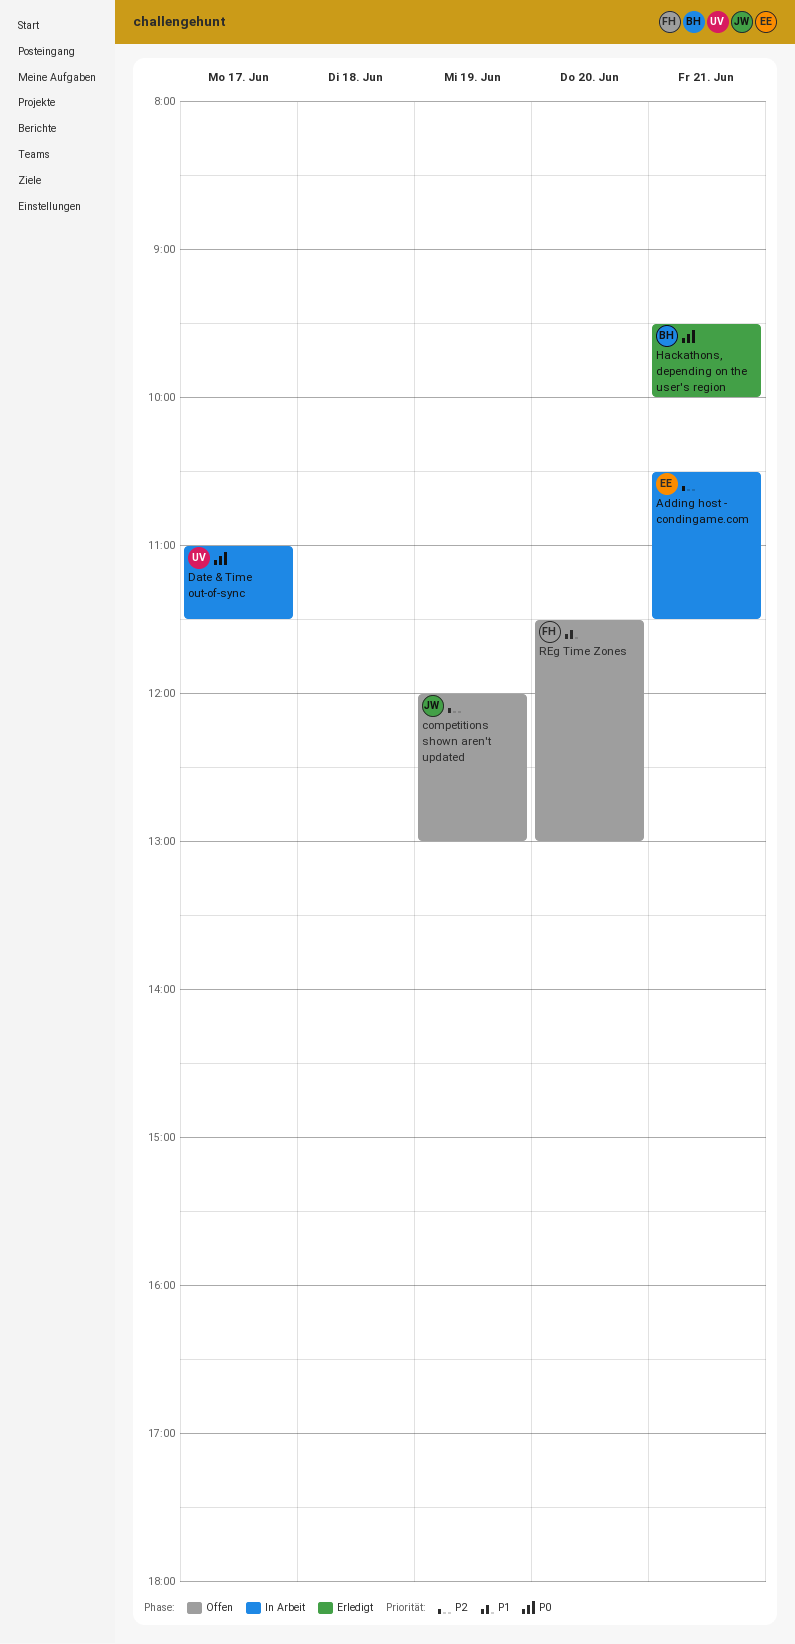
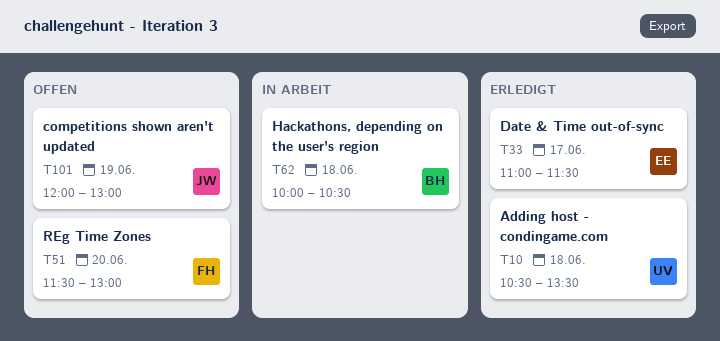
Adding host - condingame.com, status: In Arbeit -> Erledigt
Adding host - condingame.com, owner: EE -> UV
Adding host - condingame.com, day: Jun 21 -> Jun 18
Adding host - condingame.com, ends: 11:30 -> 13:30
Date & Time out-of-sync, status: In Arbeit -> Erledigt
Date & Time out-of-sync, owner: UV -> EE
Hackathons, depending on the user's region, status: Erledigt -> In Arbeit
Hackathons, depending on the user's region, day: Jun 21 -> Jun 18
Hackathons, depending on the user's region, begins: 09:30 -> 10:00
Hackathons, depending on the user's region, ends: 10:00 -> 10:30

